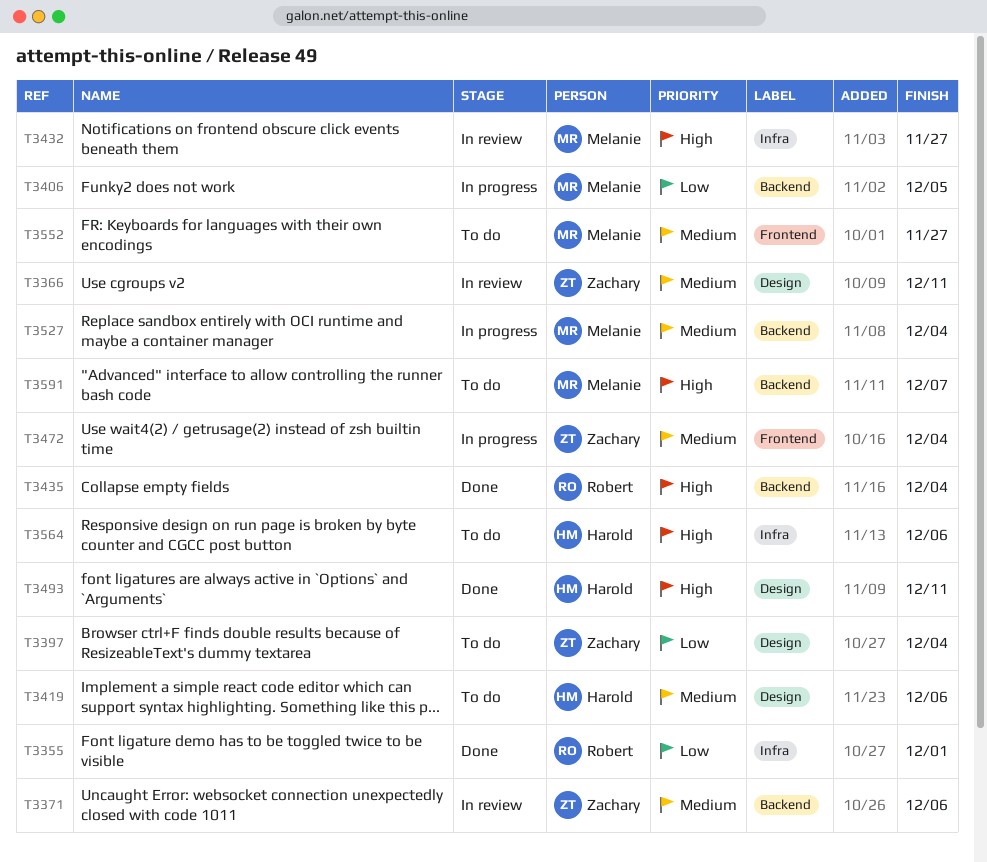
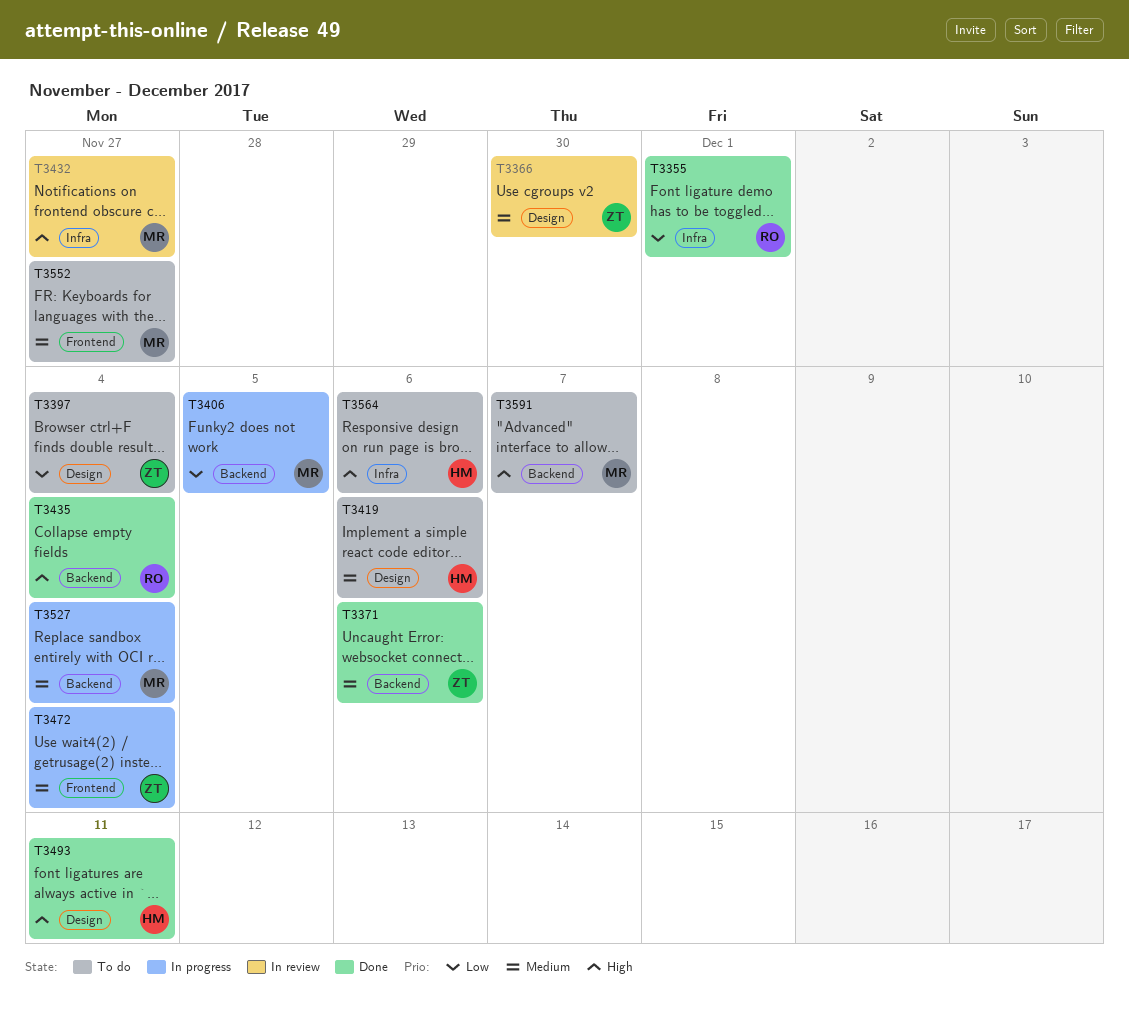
T3366, due: Dec 11 -> Nov 30
T3371, status: In review -> Done

